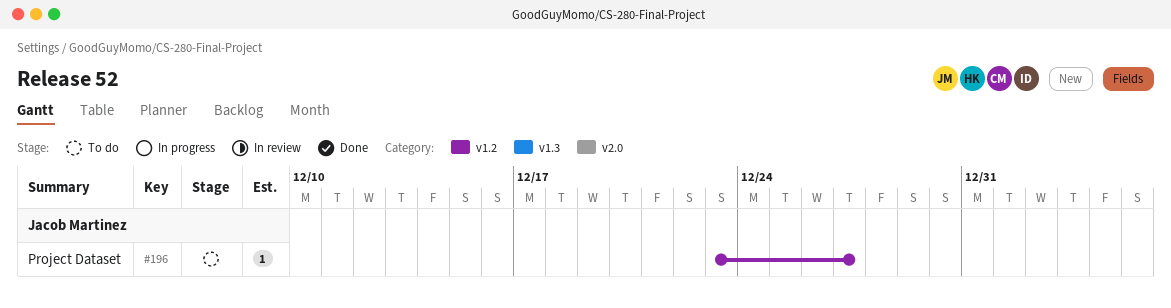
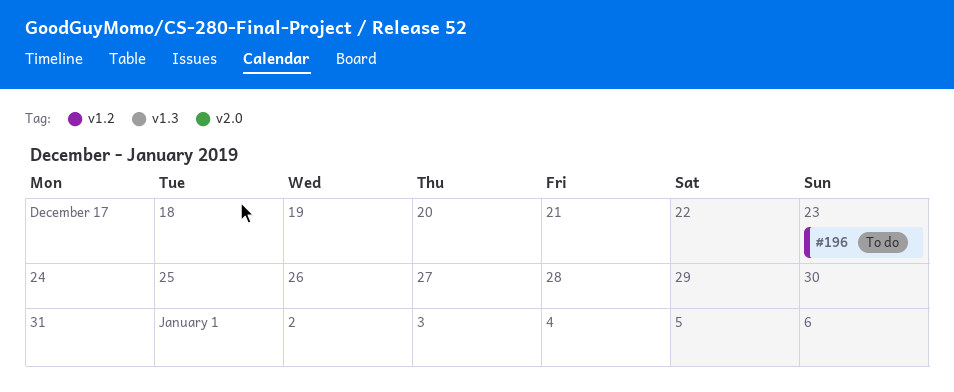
#196, due: Dec 27 -> Dec 23

